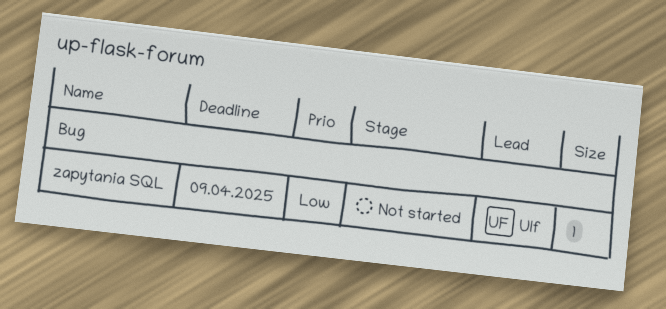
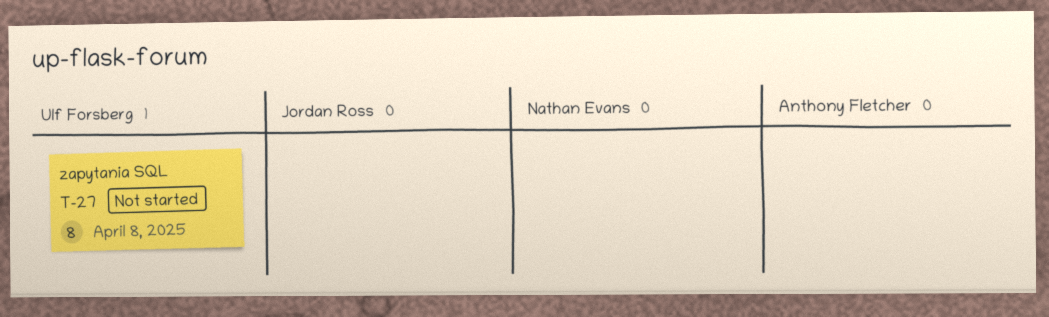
zapytania SQL, estimate: 1 -> 8
zapytania SQL, due: Apr 9 -> Apr 8

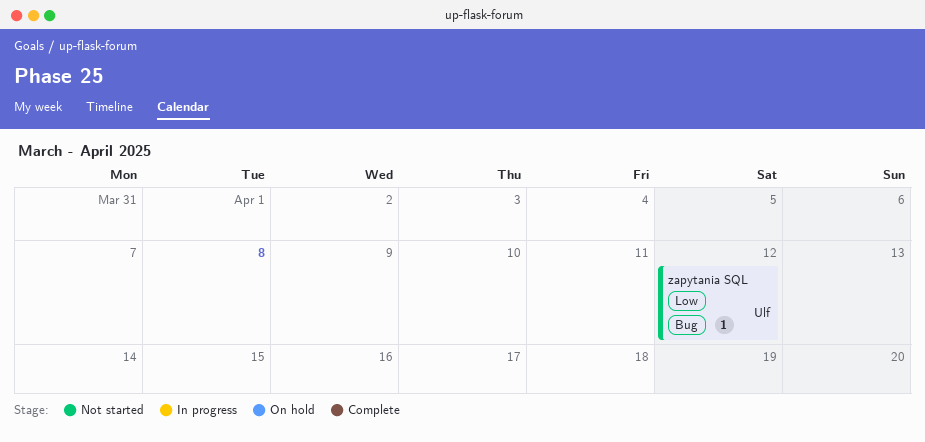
zapytania SQL, estimate: 8 -> 1
zapytania SQL, due: Apr 8 -> Apr 12

